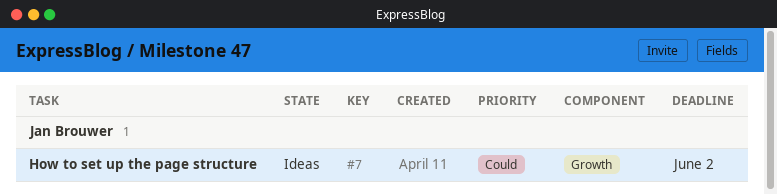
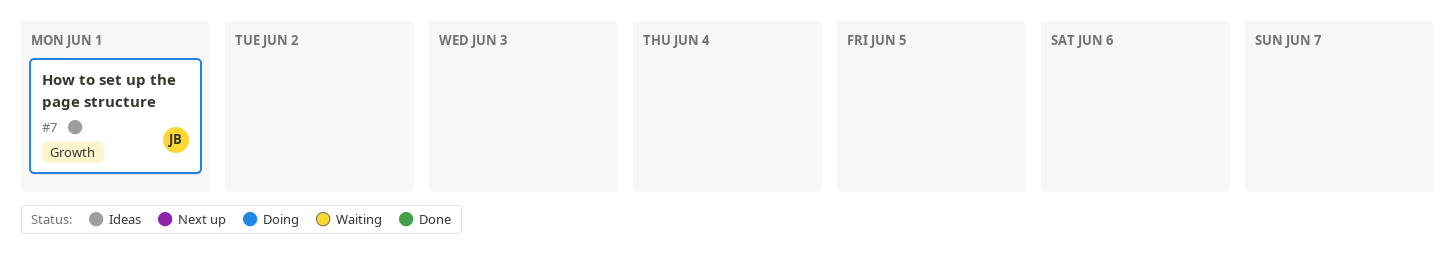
#7, due: Jun 2 -> Jun 1

